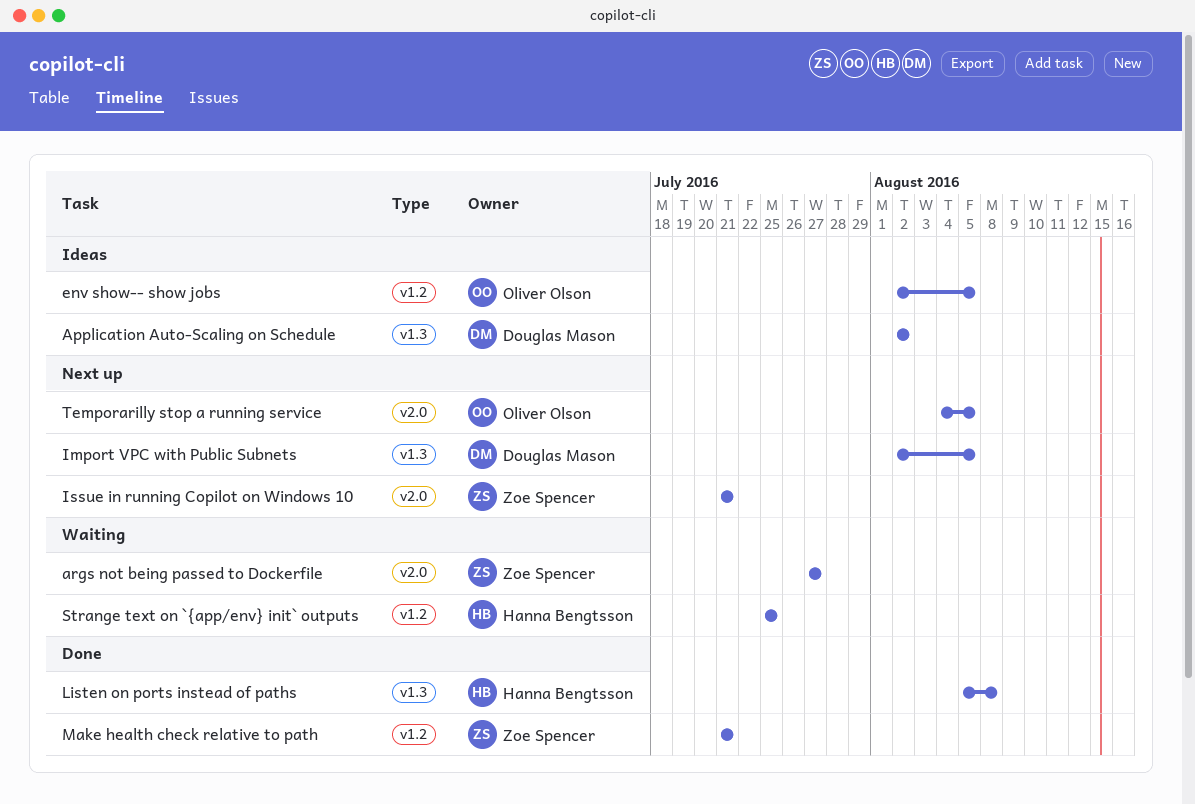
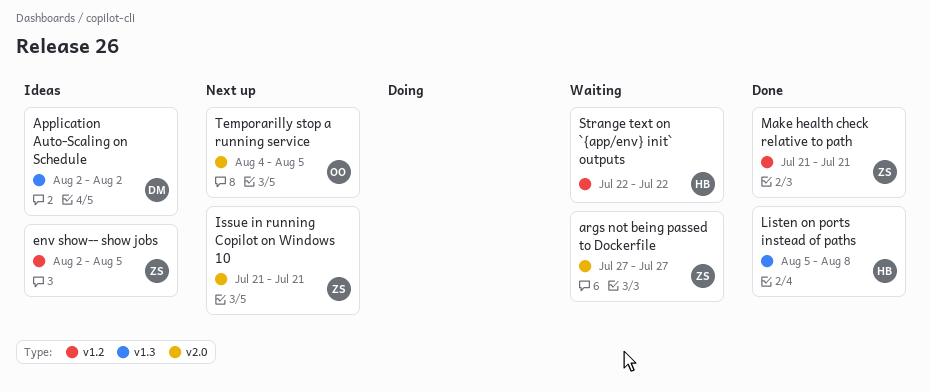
env show-- show jobs, owner: Oliver Olson -> Zoe Spencer
Import VPC with Public Subnets: present -> none
Strange text on `{app/env} init` outputs, start: Jul 25 -> Jul 22
Strange text on `{app/env} init` outputs, due: Jul 25 -> Jul 22

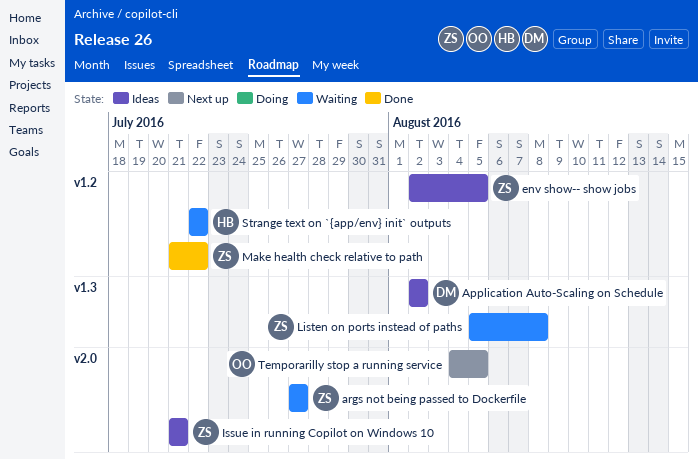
Issue in running Copilot on Windows 10, status: Next up -> Ideas
Listen on ports instead of paths, status: Done -> Waiting
Listen on ports instead of paths, owner: HB -> ZS
Make health check relative to path, due: Jul 21 -> Jul 22

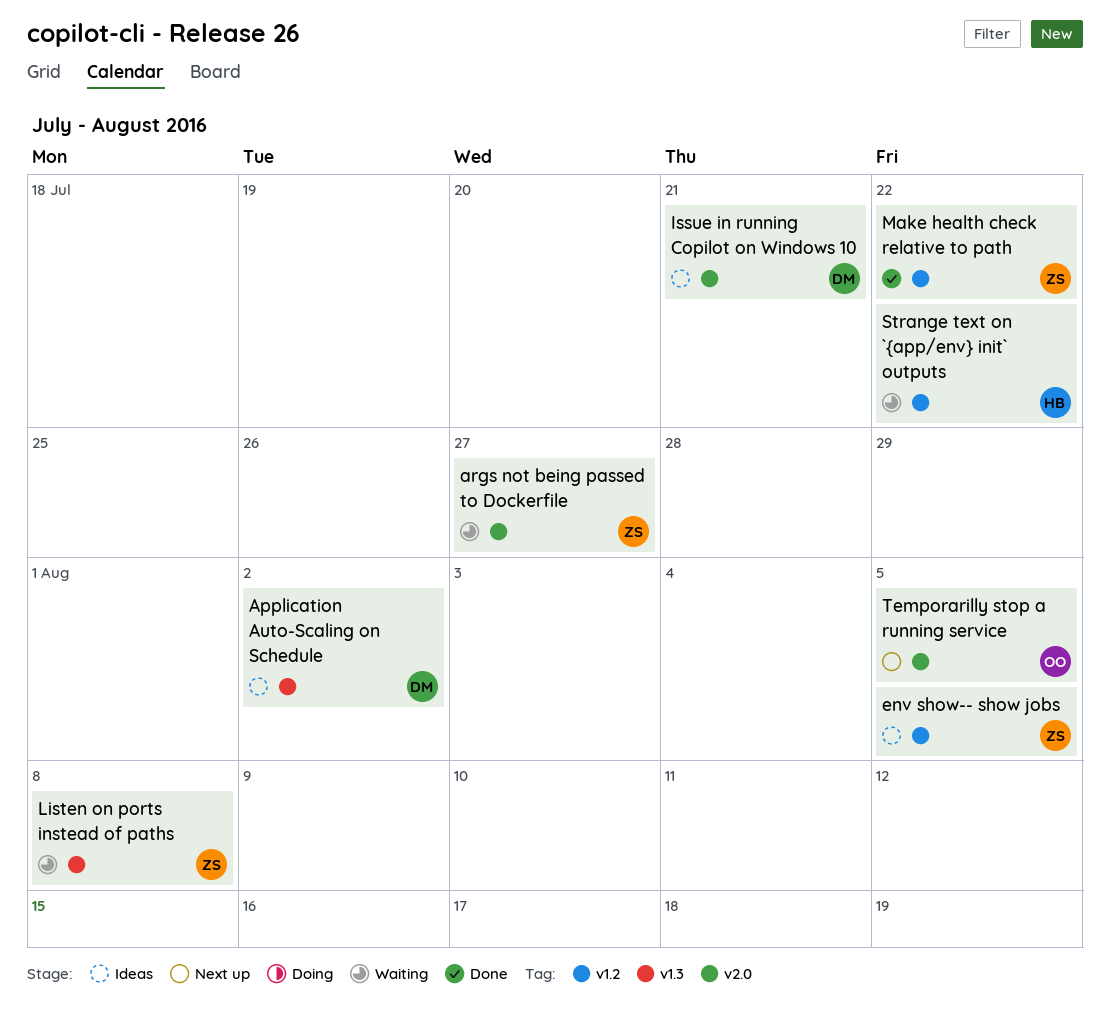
Issue in running Copilot on Windows 10, owner: ZS -> DM

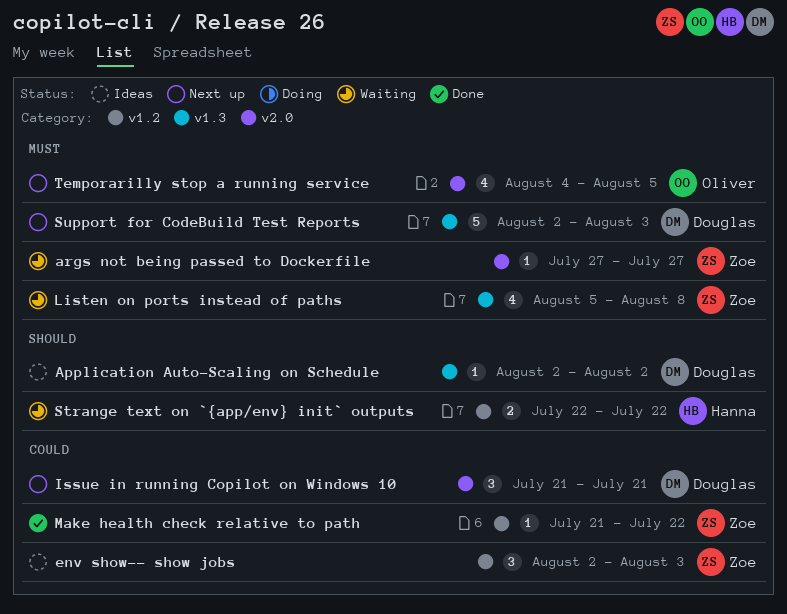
env show-- show jobs, due: Aug 5 -> Aug 3
Issue in running Copilot on Windows 10, status: Ideas -> Next up
Support for CodeBuild Test Reports: none -> present

